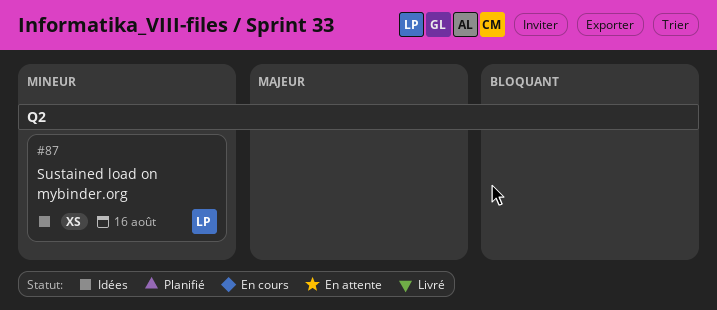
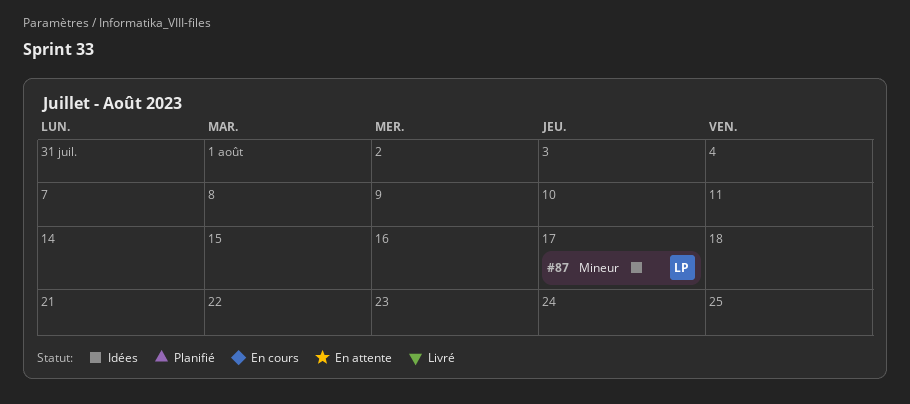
#87, due: Aug 16 -> Aug 17

